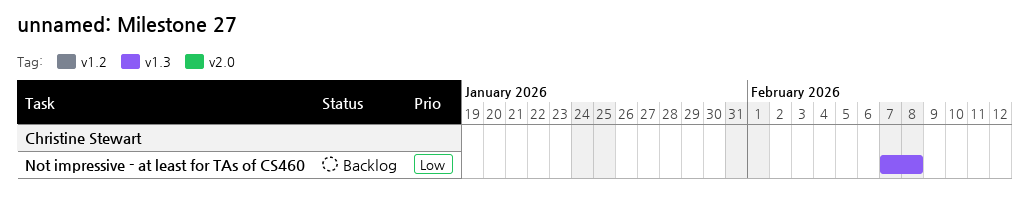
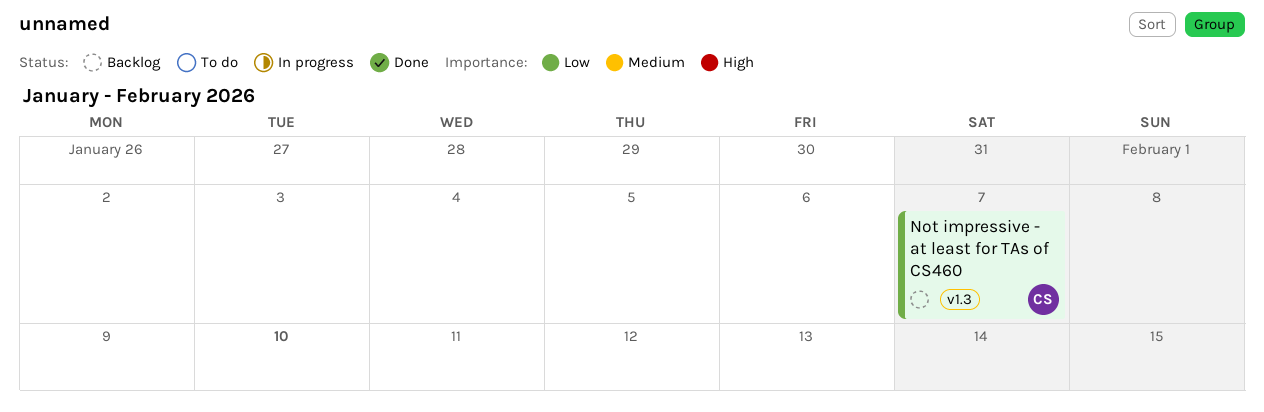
Not impressive - at least for TAs of CS460, due: Feb 8 -> Feb 7

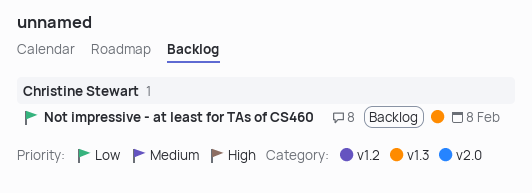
Not impressive - at least for TAs of CS460, due: Feb 7 -> Feb 8

